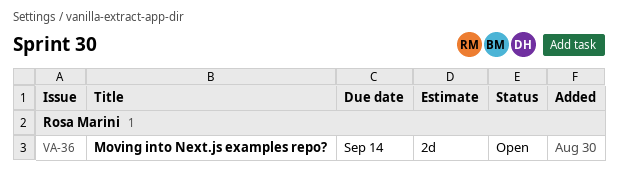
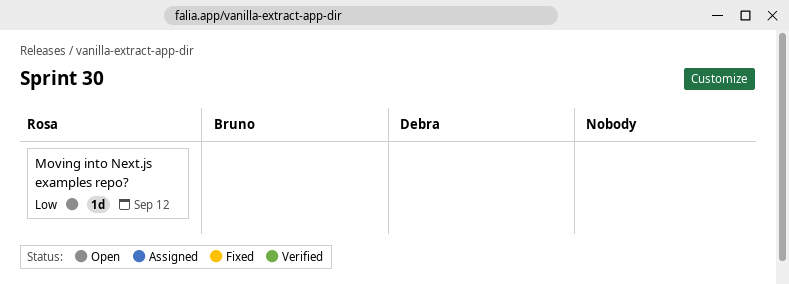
Moving into Next.js examples repo?, estimate: 2d -> 1d
Moving into Next.js examples repo?, due: Sep 14 -> Sep 12

